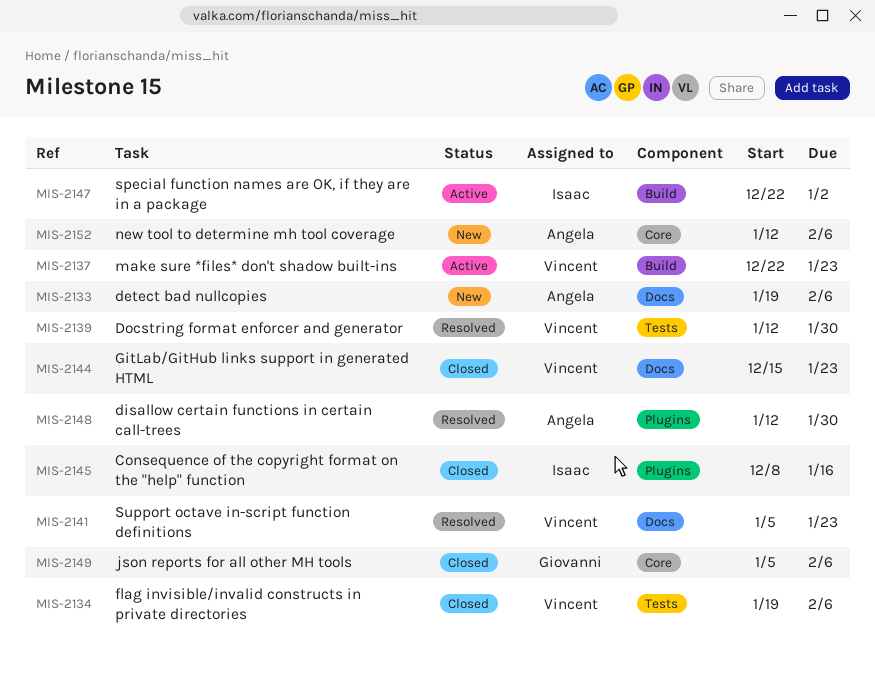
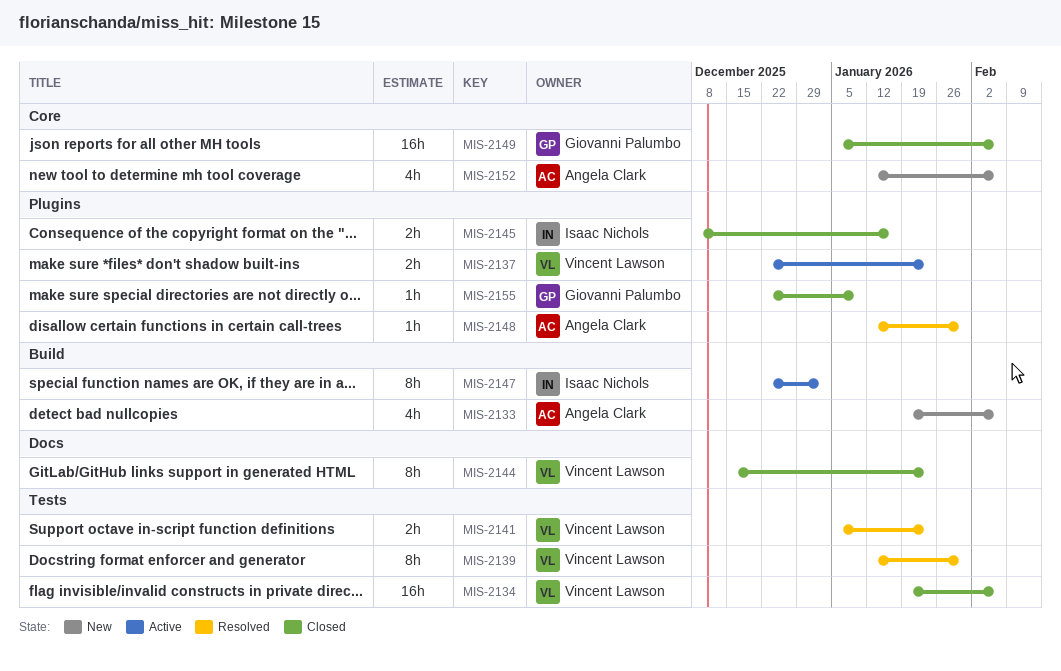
MIS-2133, label: Docs -> Build
MIS-2137, label: Build -> Plugins
MIS-2141, label: Docs -> Tests
MIS-2155: none -> present

